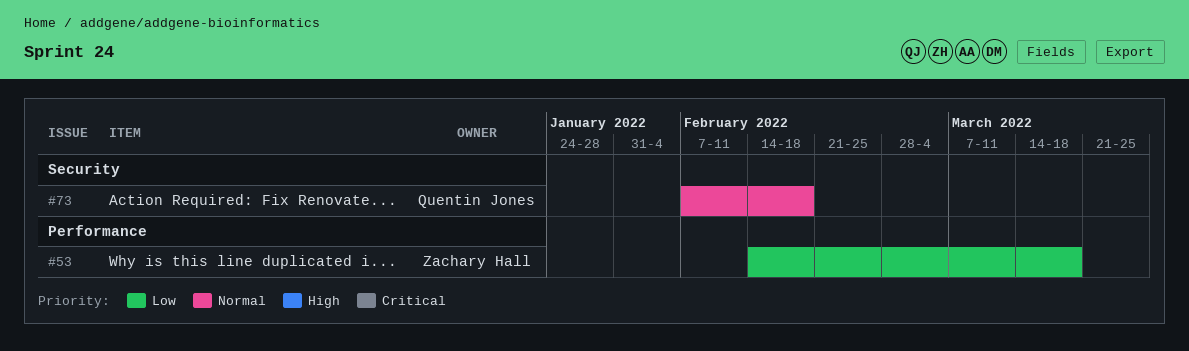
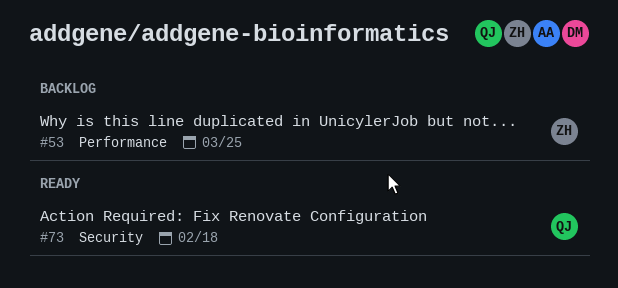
#53, due: Mar 18 -> Mar 25

